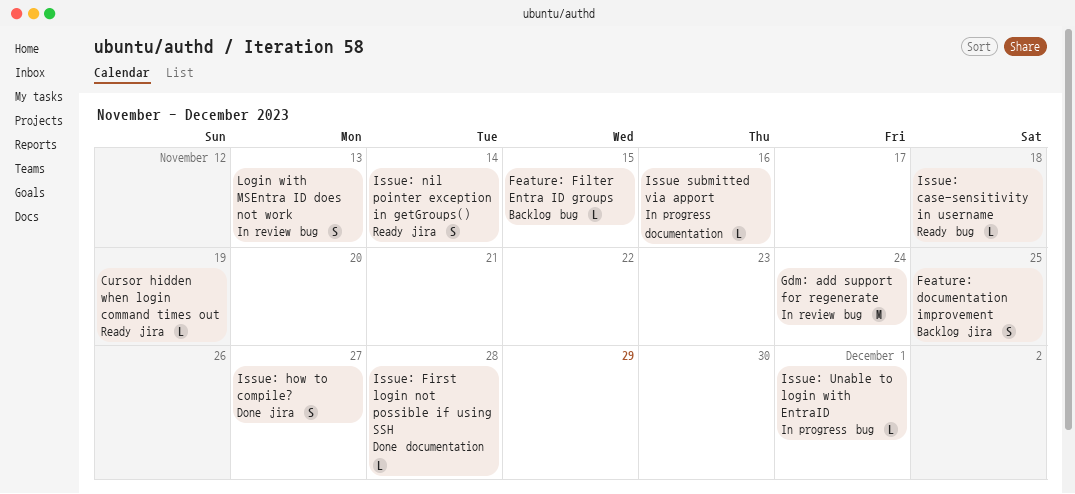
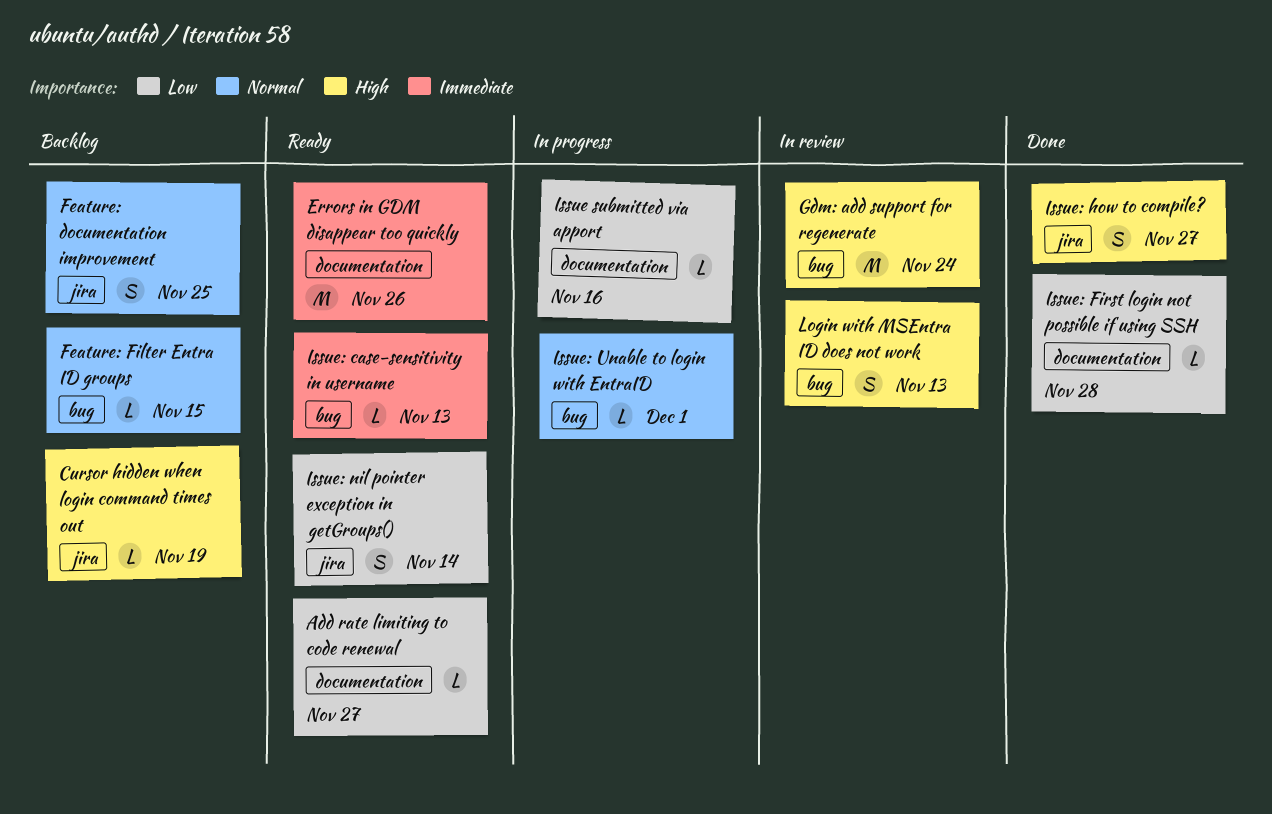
Add rate limiting to code renewal: none -> present
Cursor hidden when login command times out, status: Ready -> Backlog
Errors in GDM disappear too quickly: none -> present
Issue: case-sensitivity in username, due: Nov 18 -> Nov 13

